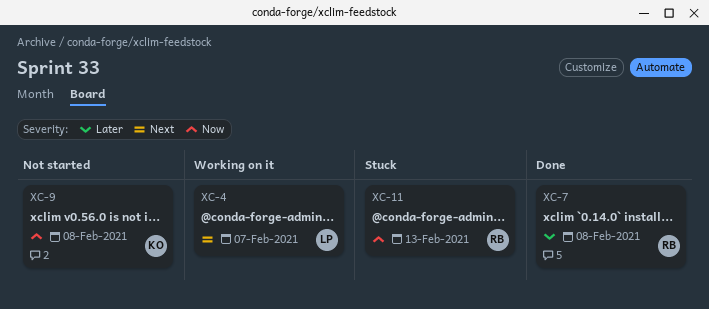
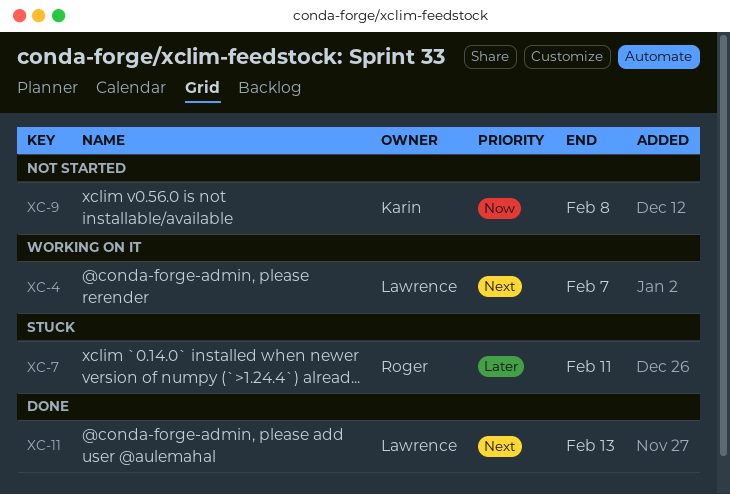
XC-7, status: Done -> Stuck
XC-7, due: Feb 8 -> Feb 11
XC-11, status: Stuck -> Done
XC-11, owner: Roger -> Lawrence
XC-11, priority: Now -> Next

